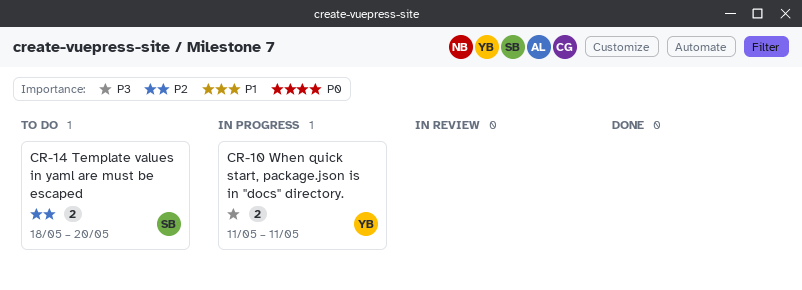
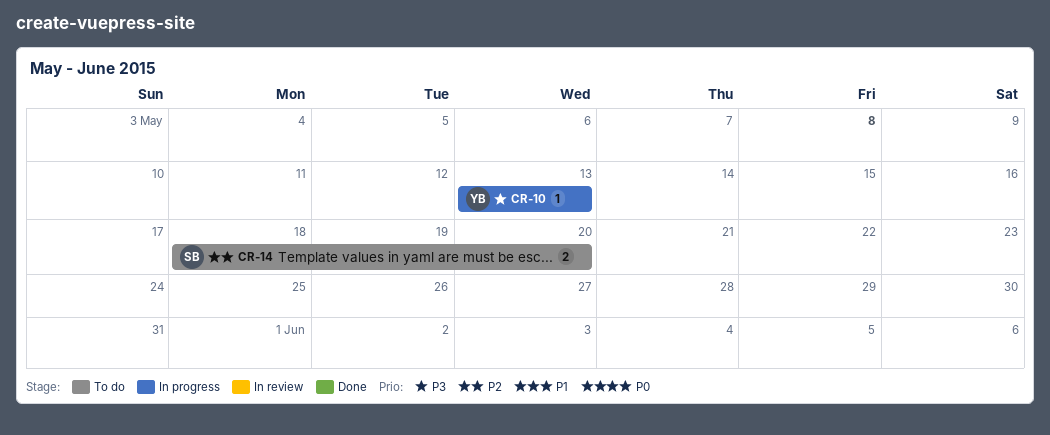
CR-10, estimate: 2 -> 1
CR-10, start: May 11 -> May 13
CR-10, due: May 11 -> May 13

